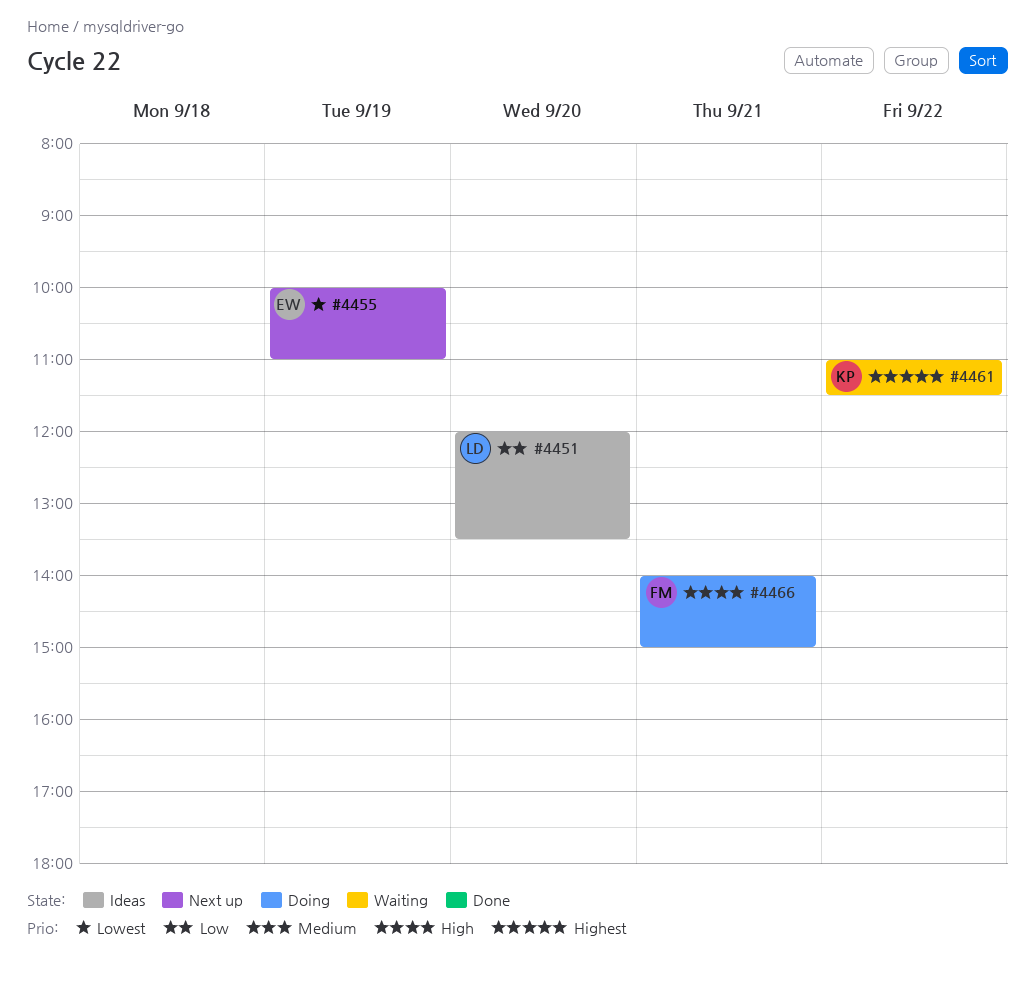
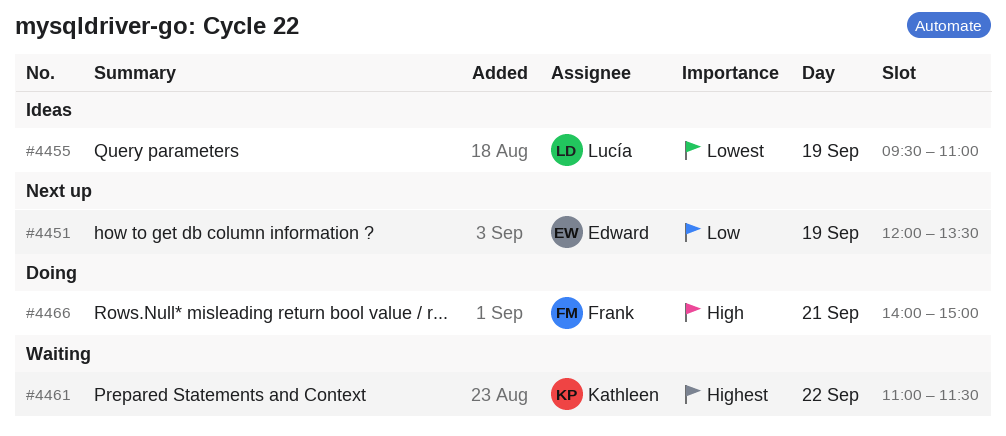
#4451, status: Ideas -> Next up
#4451, owner: Lucía -> Edward
#4451, day: Sep 20 -> Sep 19
#4455, status: Next up -> Ideas
#4455, owner: Edward -> Lucía
#4455, begins: 10:00 -> 09:30

